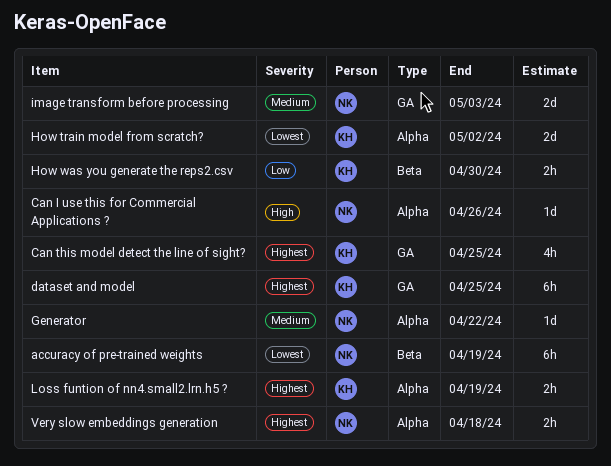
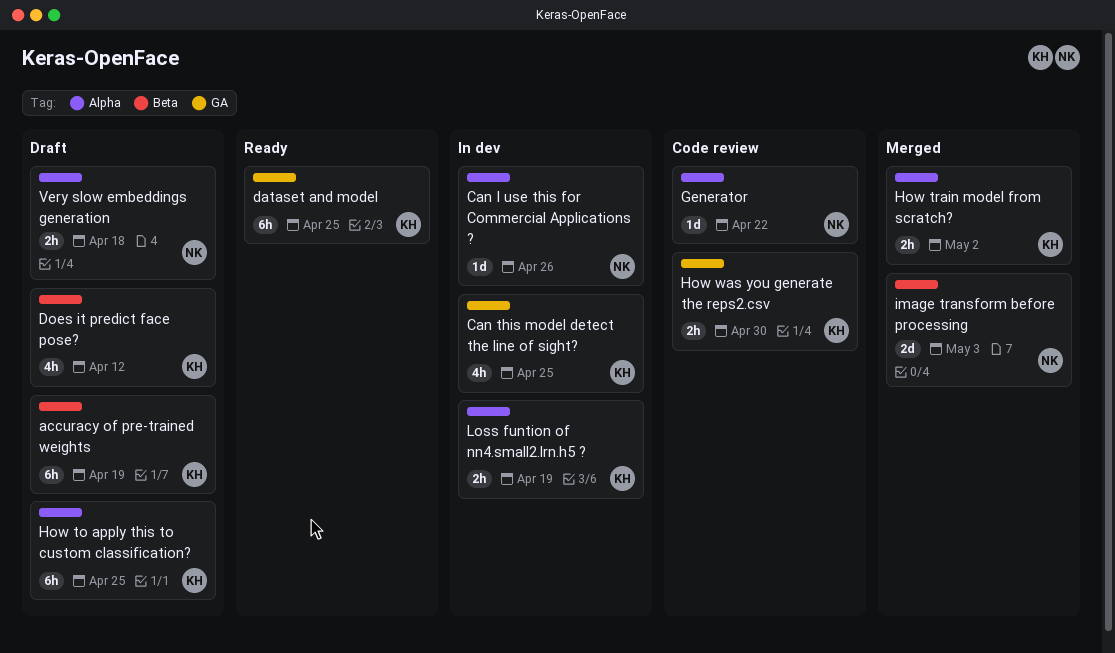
accuracy of pre-trained weights, owner: NK -> KH
Does it predict face pose?: none -> present
How to apply this to custom classification?: none -> present
How train model from scratch?, estimate: 2d -> 2h
How was you generate the reps2.csv, label: Beta -> GA
image transform before processing, label: GA -> Beta

